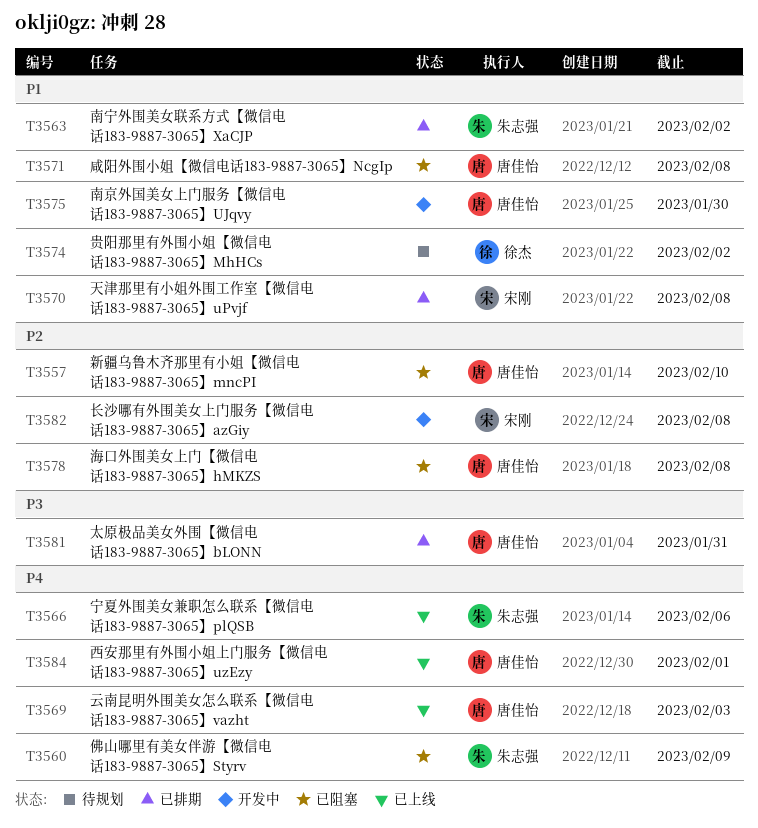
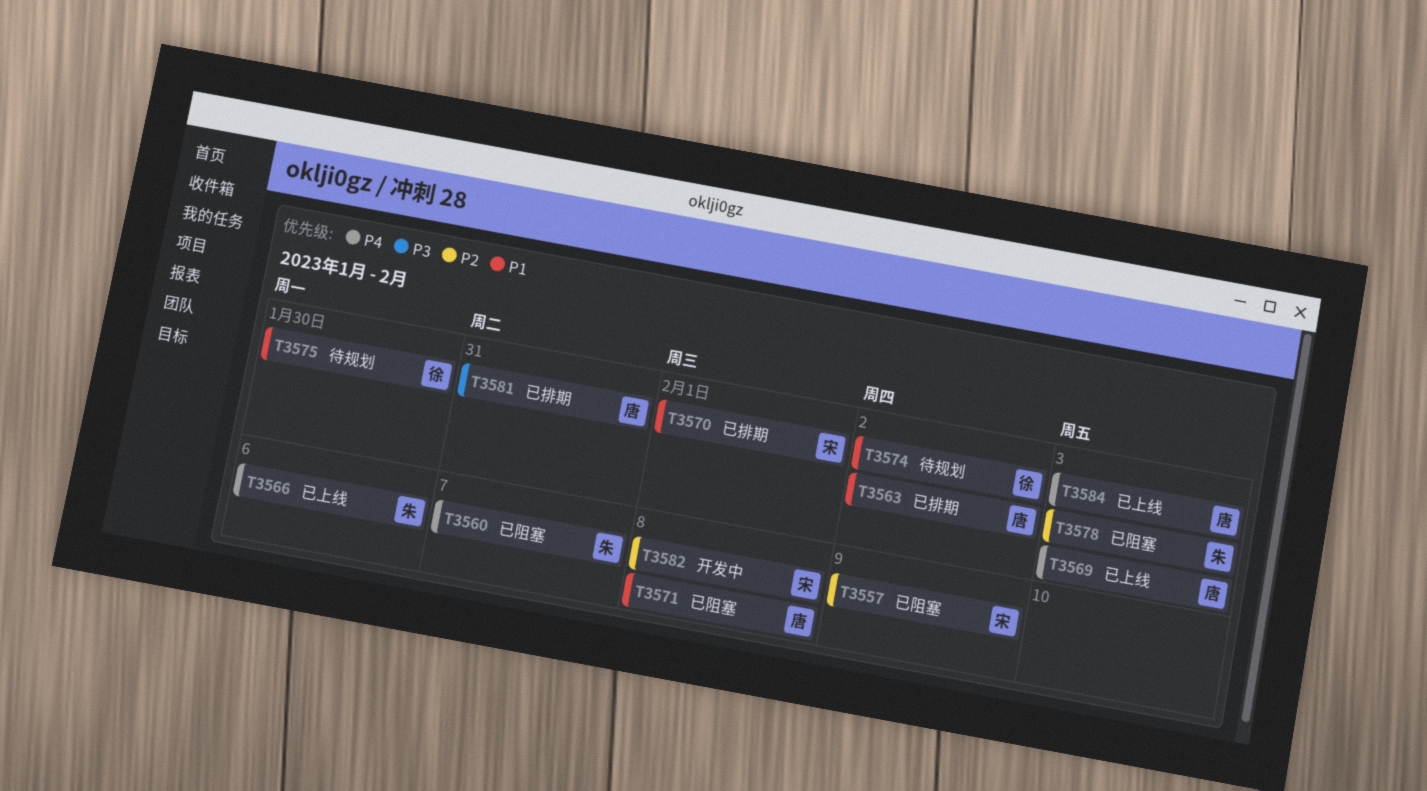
T3557, owner: 唐佳怡 -> 宋刚
T3557, due: Feb 10 -> Feb 9
T3560, due: Feb 9 -> Feb 7
T3563, owner: 朱志强 -> 唐佳怡
T3570, due: Feb 8 -> Feb 1
T3575, status: 开发中 -> 待规划
T3575, owner: 唐佳怡 -> 徐杰
T3578, owner: 唐佳怡 -> 朱志强
T3578, due: Feb 8 -> Feb 3
T3584, due: Feb 1 -> Feb 3

